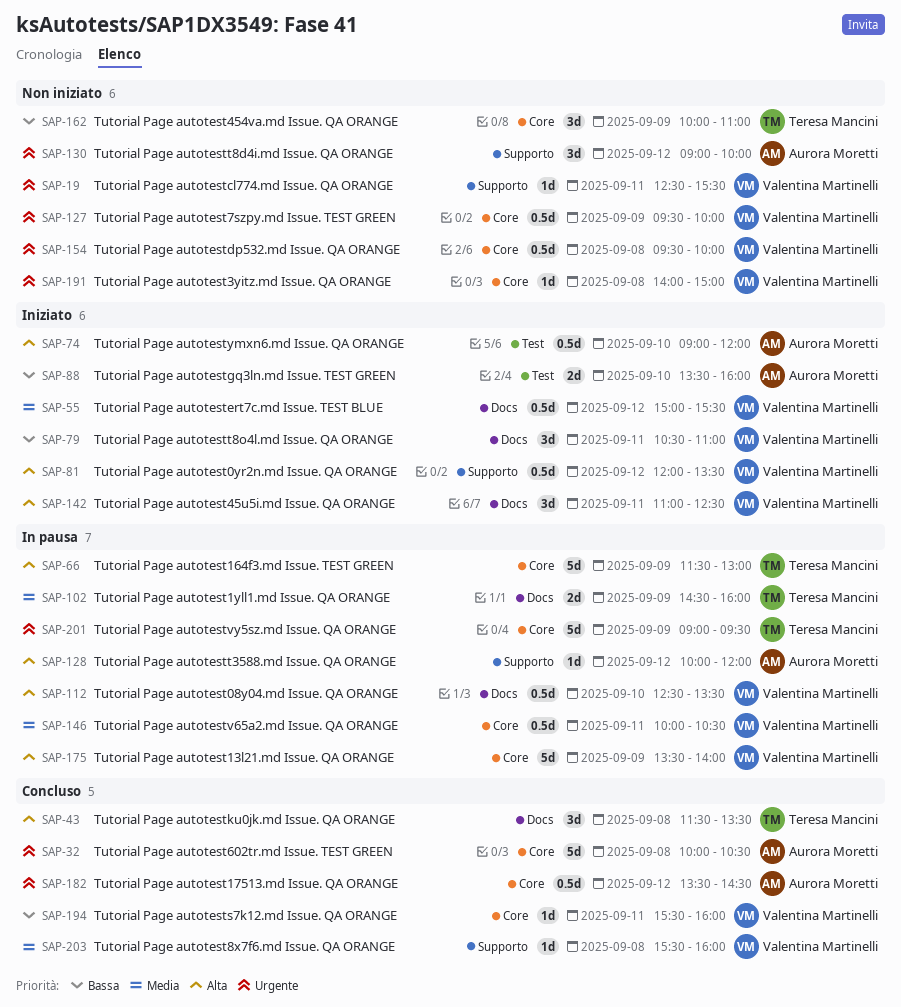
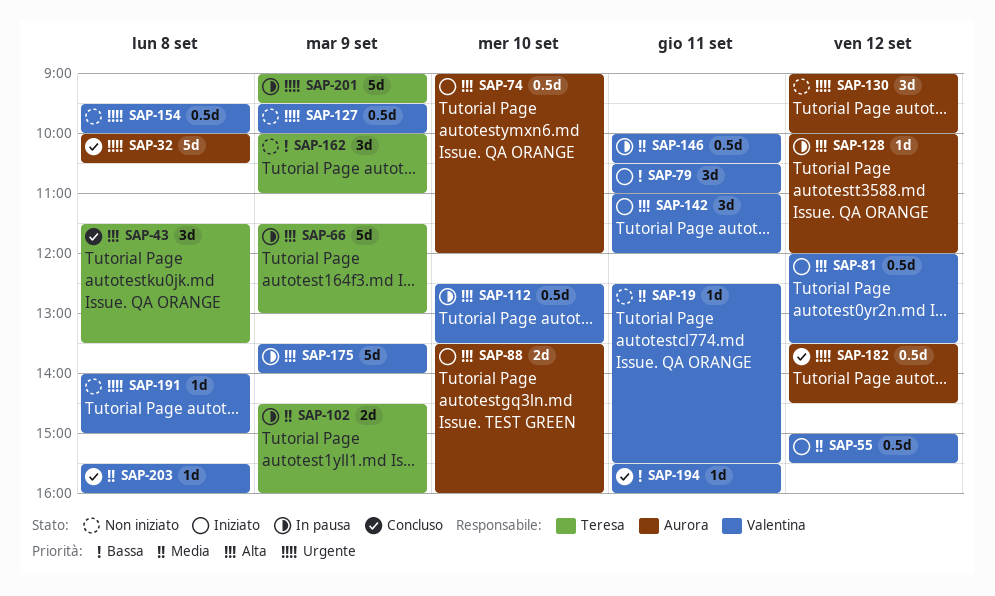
SAP-19, priority: Urgente -> Media
SAP-88, priority: Bassa -> Alta
SAP-142, ends: 12:30 -> 12:00

